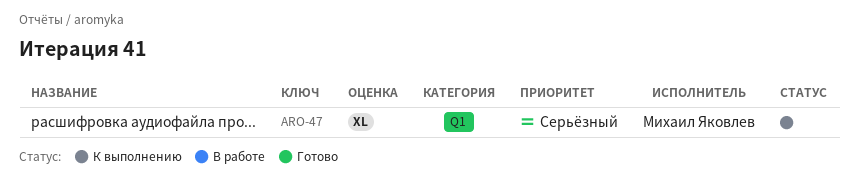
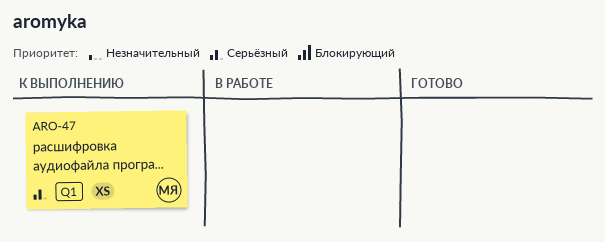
ARO-47, estimate: XL -> XS

